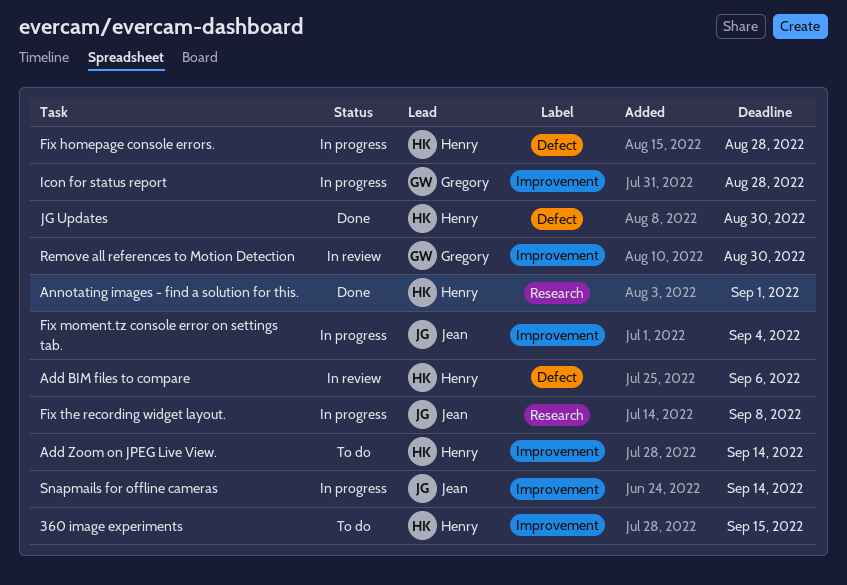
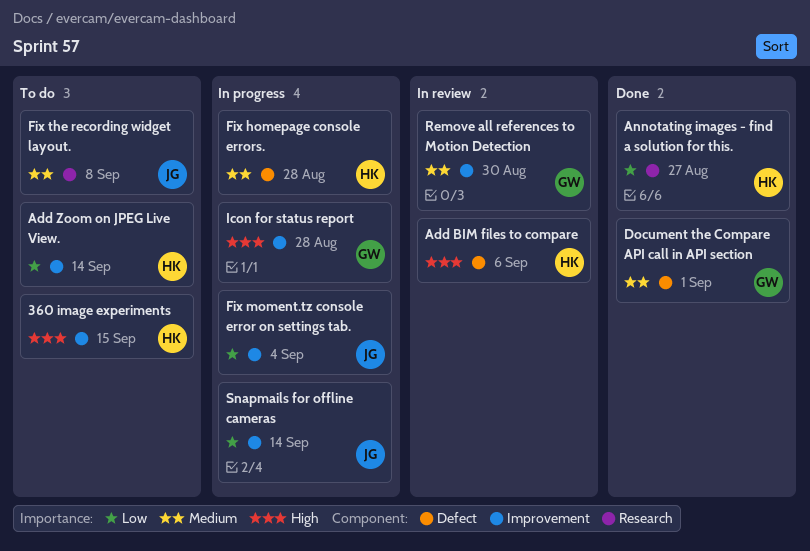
Annotating images - find a solution for this., due: Sep 1 -> Aug 27
Document the Compare API call in API section: none -> present
Fix the recording widget layout., status: In progress -> To do
JG Updates: present -> none

